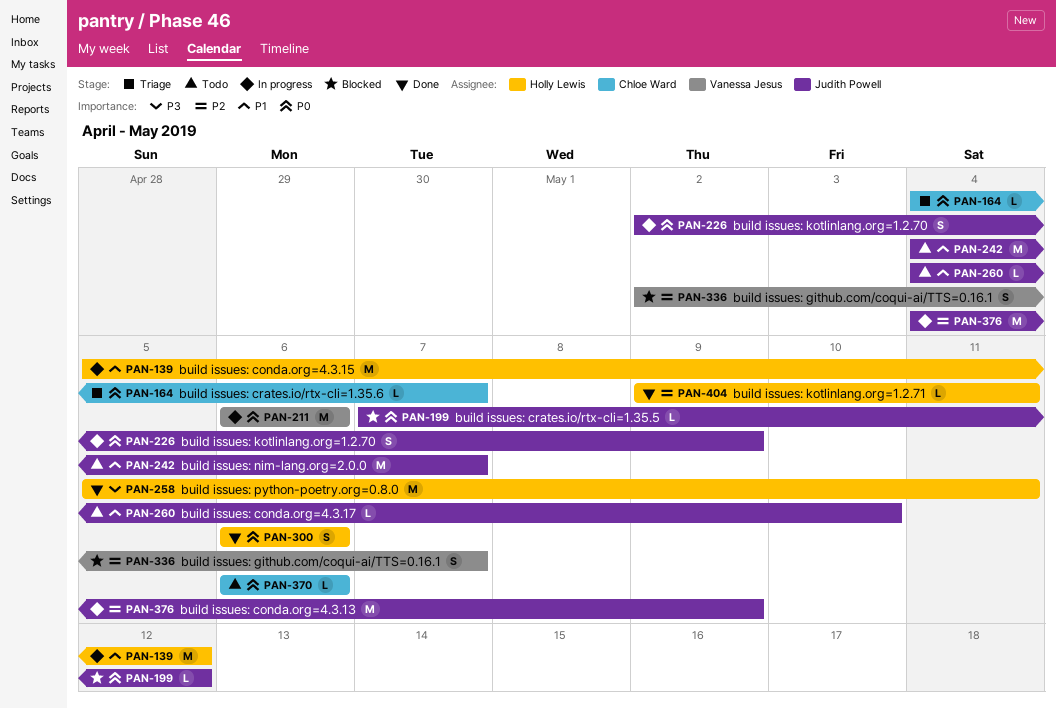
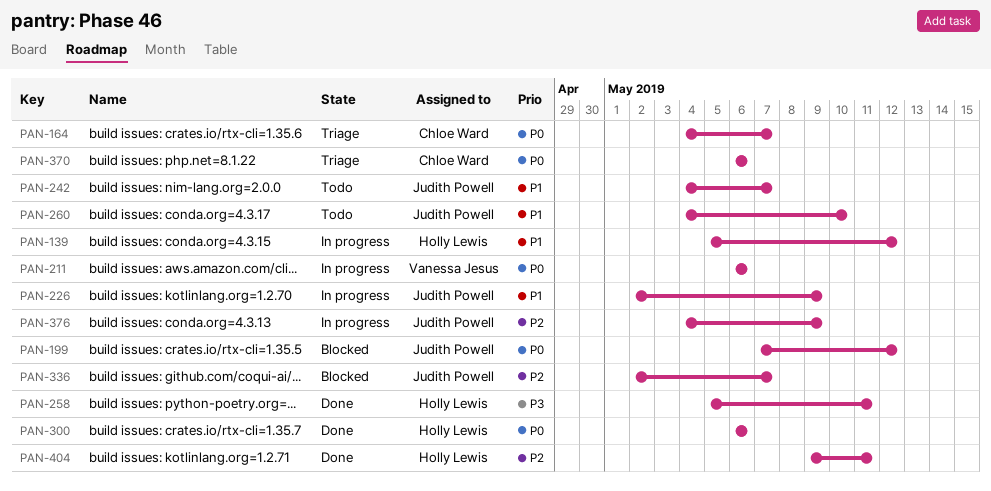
PAN-226, priority: P0 -> P1
PAN-336, owner: Vanessa Jesus -> Judith Powell
PAN-370, status: Todo -> Triage

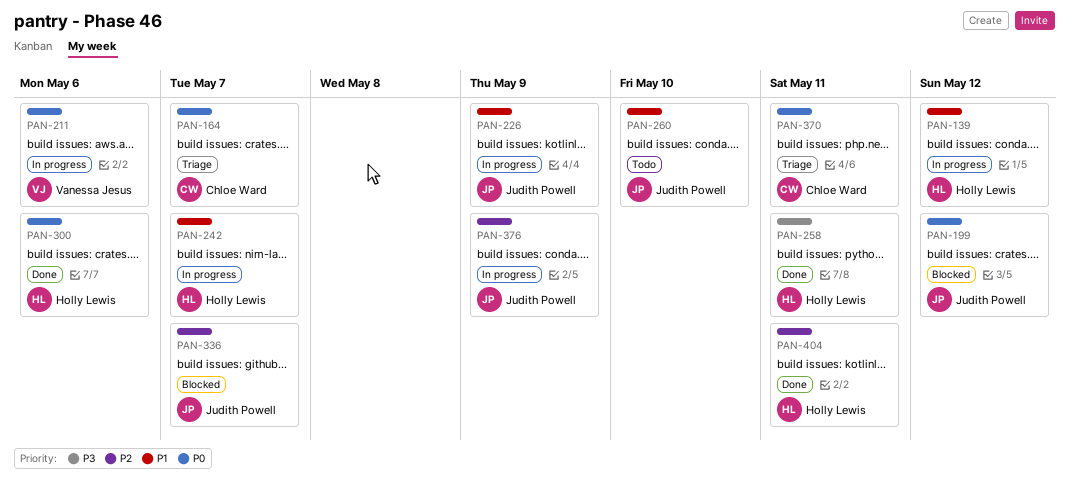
PAN-242, status: Todo -> In progress
PAN-242, owner: Judith Powell -> Holly Lewis
PAN-370, due: May 6 -> May 11

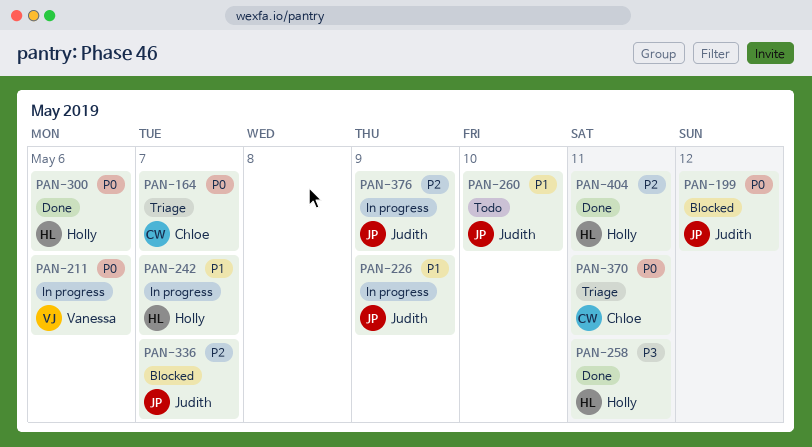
PAN-139: present -> none

